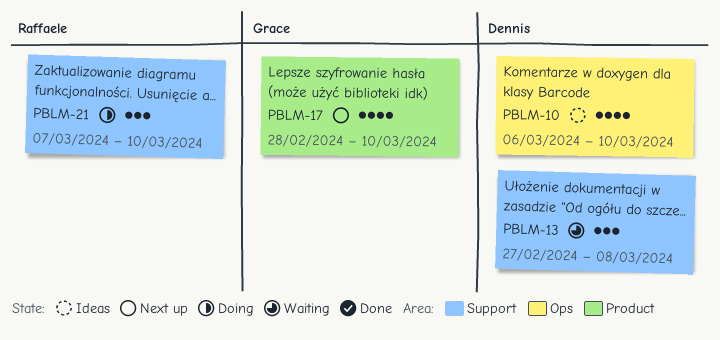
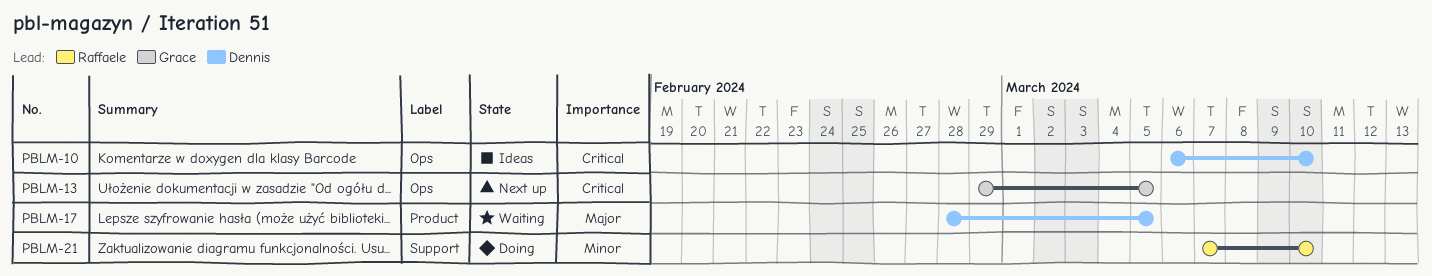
PBLM-13, status: Waiting -> Next up
PBLM-13, owner: Dennis -> Grace
PBLM-13, label: Support -> Ops
PBLM-13, start: Feb 27 -> Feb 29
PBLM-13, due: Mar 8 -> Mar 5
PBLM-17, status: Next up -> Waiting
PBLM-17, owner: Grace -> Dennis
PBLM-17, due: Mar 10 -> Mar 5

